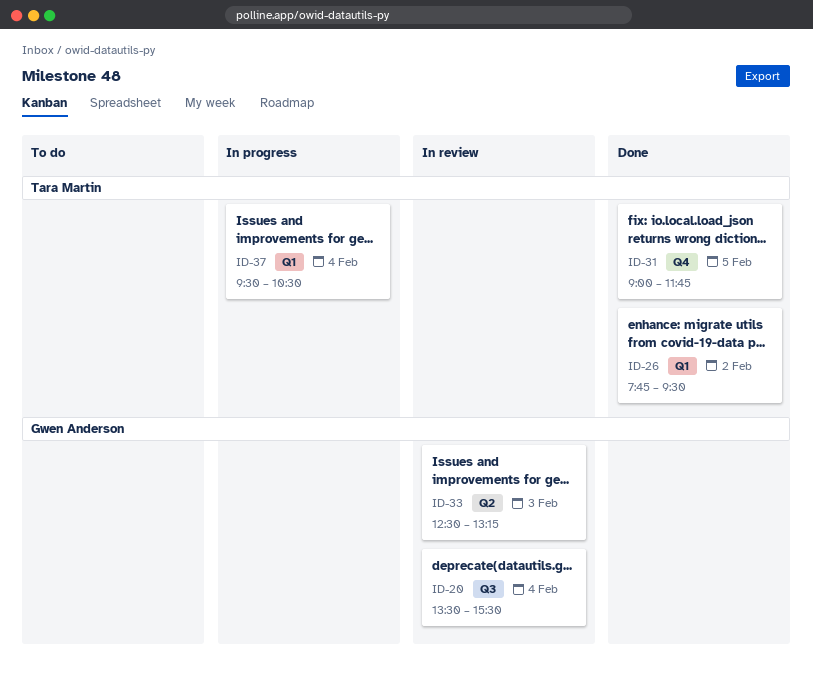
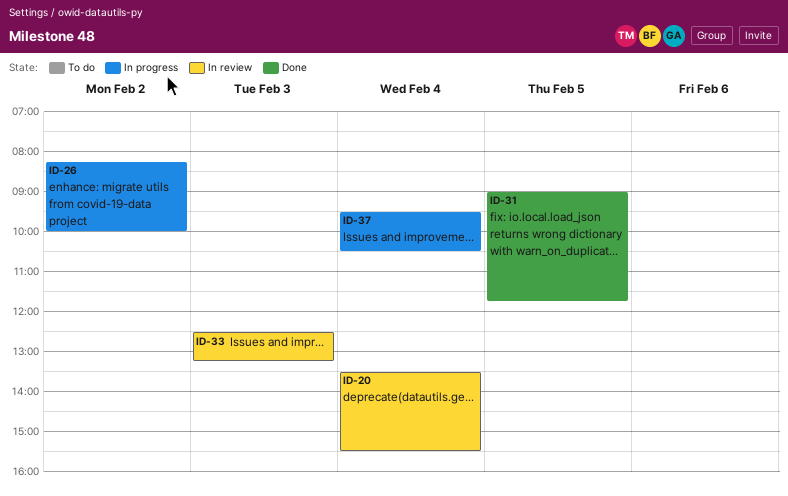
ID-26, status: Done -> In progress
ID-26, begins: 07:45 -> 08:15
ID-26, ends: 09:30 -> 10:00

